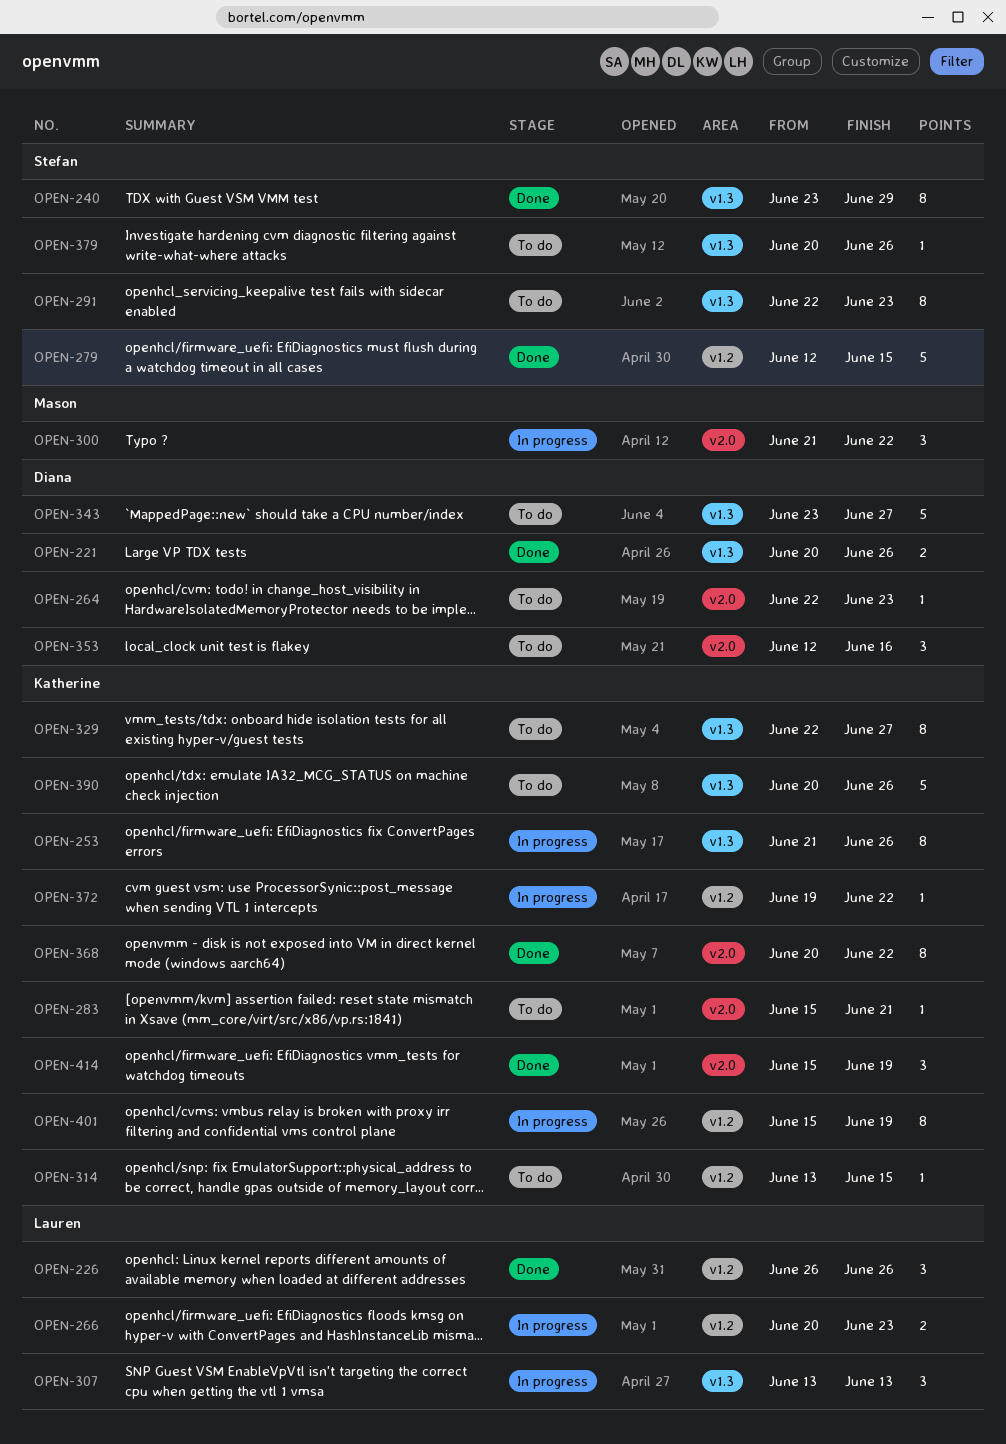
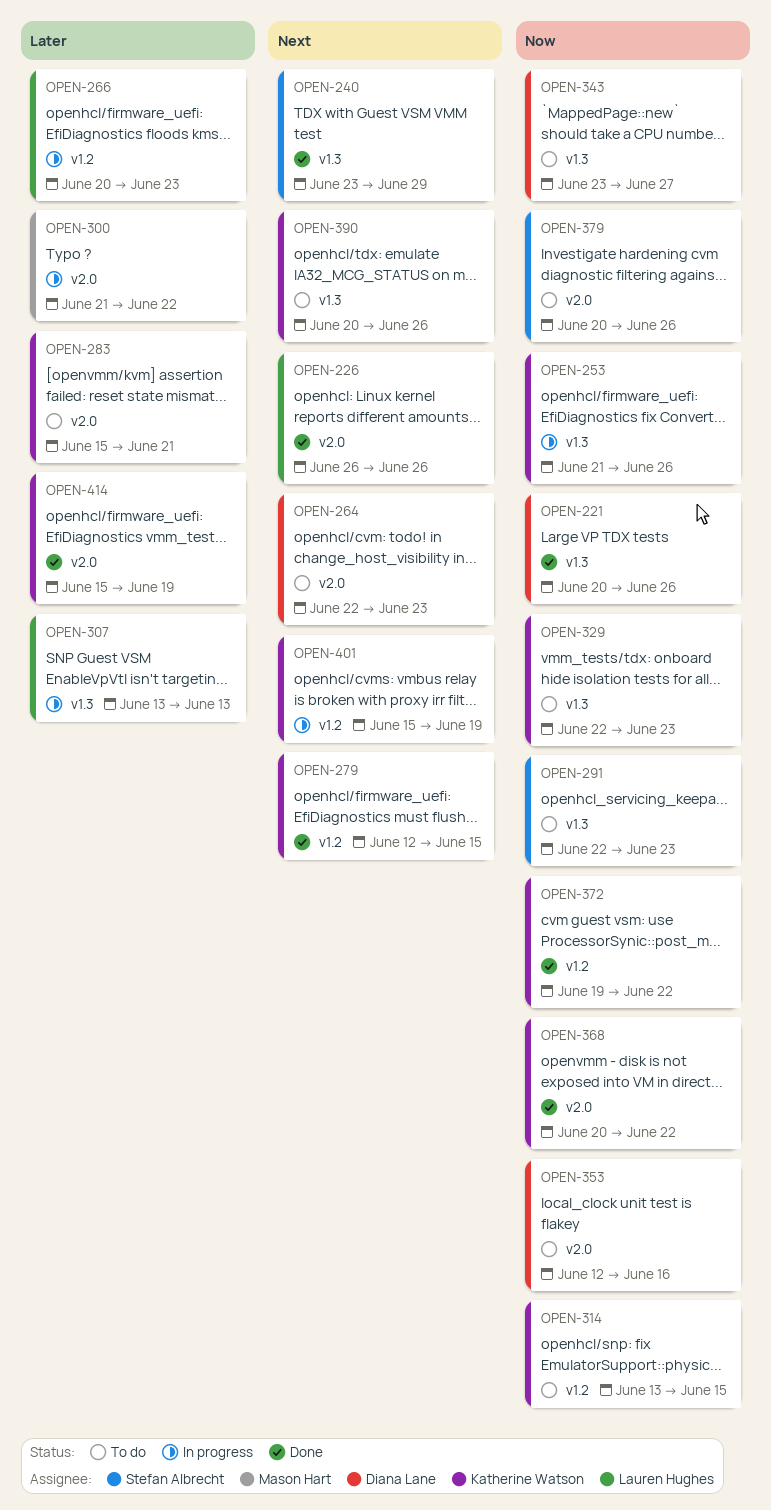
OPEN-226, label: v1.2 -> v2.0
OPEN-279, owner: Stefan Albrecht -> Katherine Watson
OPEN-329, due: Jun 27 -> Jun 23
OPEN-372, status: In progress -> Done
OPEN-379, label: v1.3 -> v2.0

